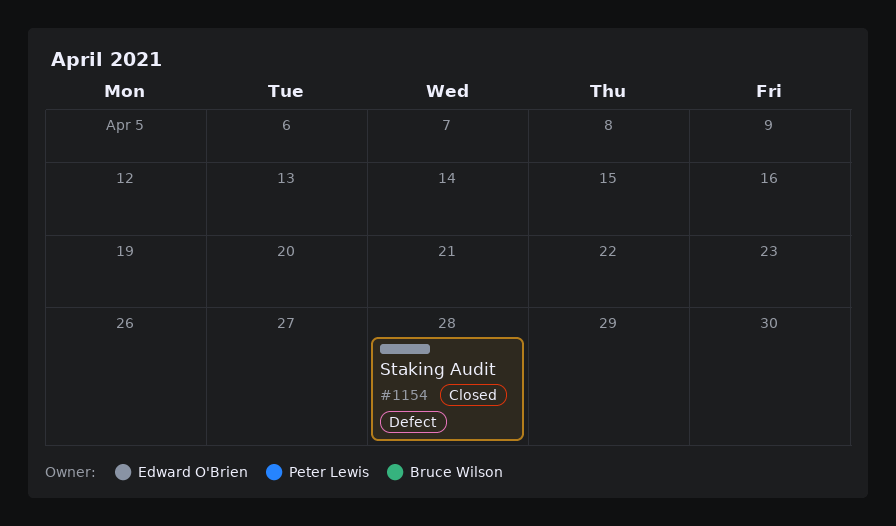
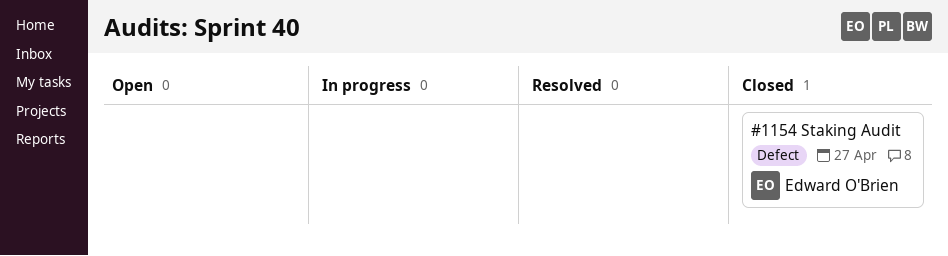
#1154, due: Apr 28 -> Apr 27

